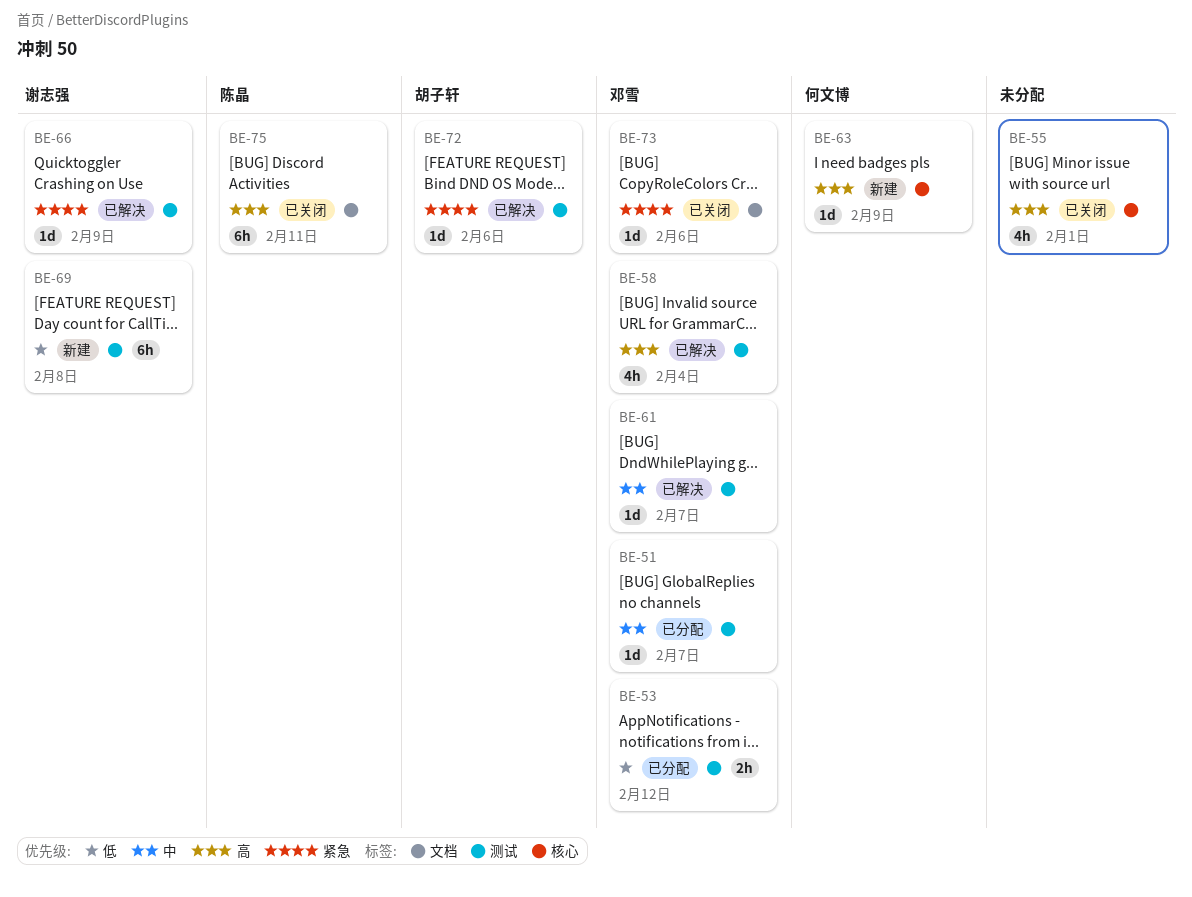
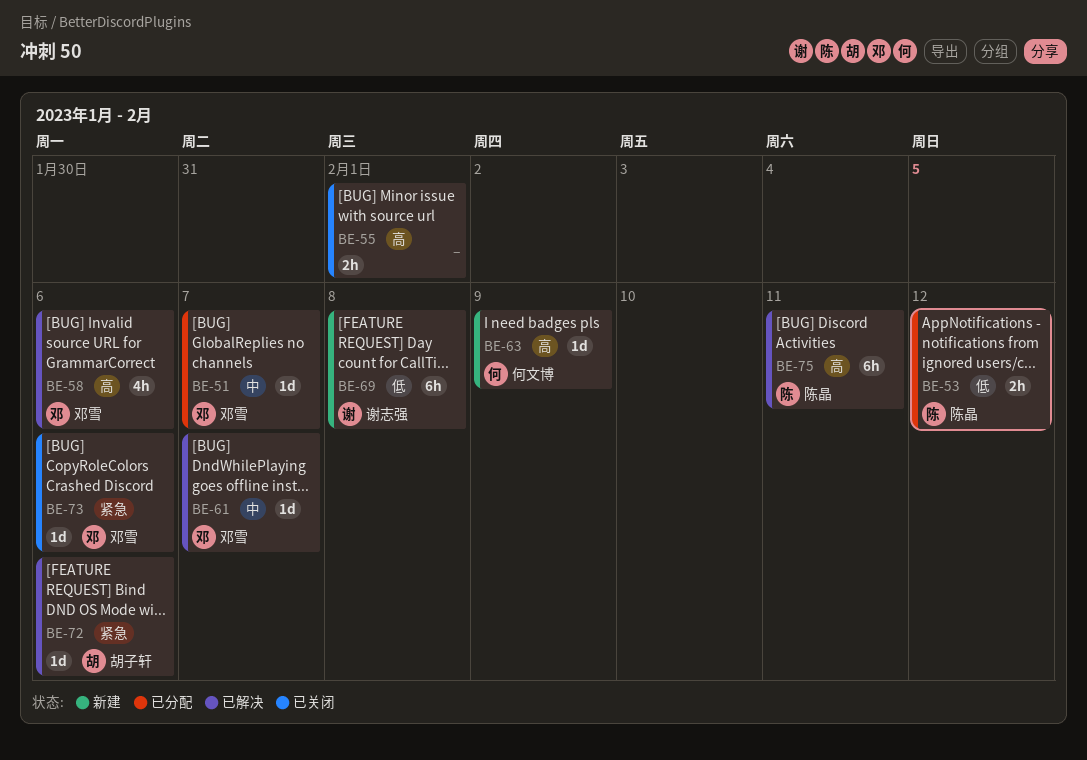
BE-53, owner: 邓雪 -> 陈晶
BE-55, estimate: 4h -> 2h
BE-58, due: Feb 4 -> Feb 6
BE-66: present -> none
BE-75, status: 已关闭 -> 已解决

